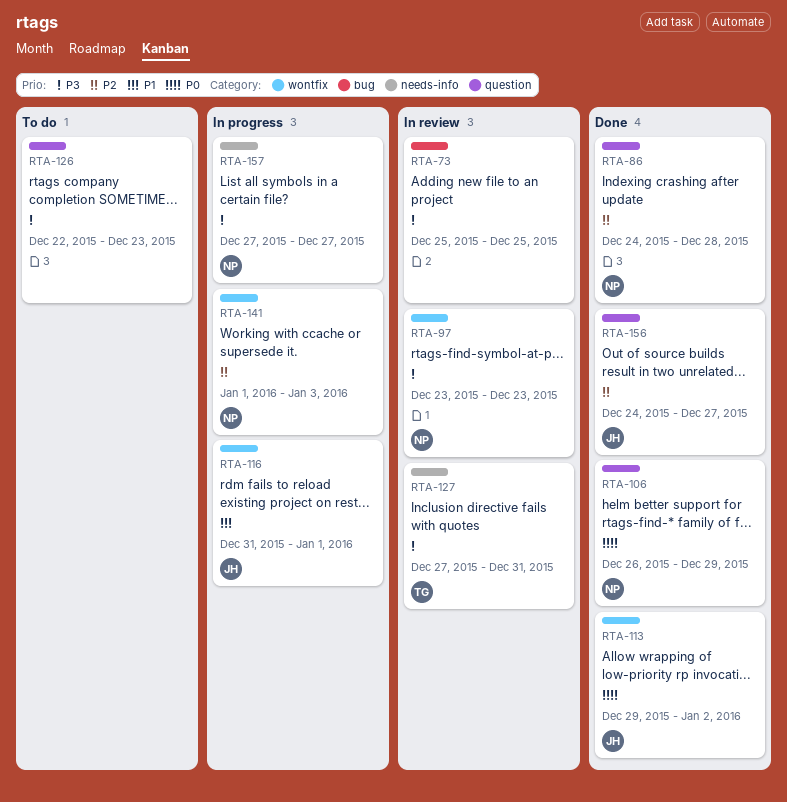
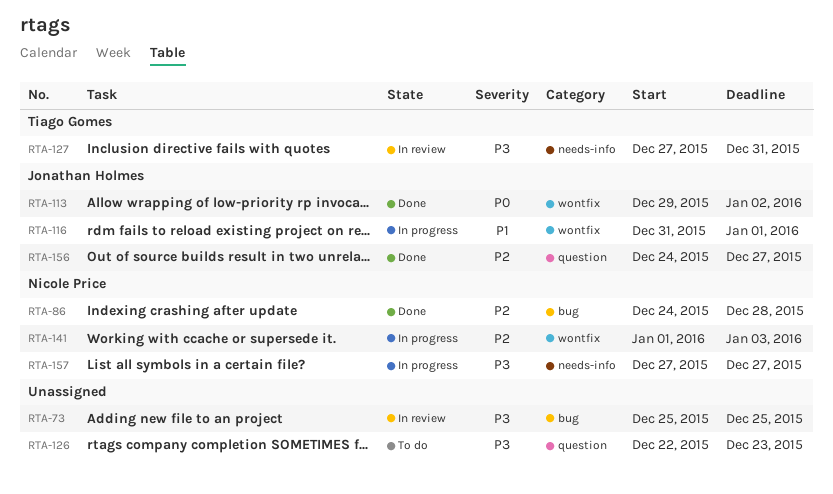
RTA-86, label: question -> bug
RTA-97: present -> none
RTA-106: present -> none

